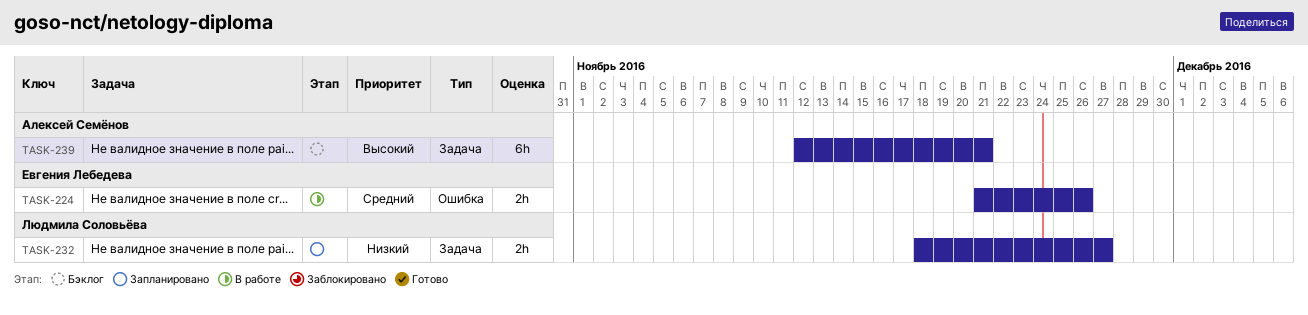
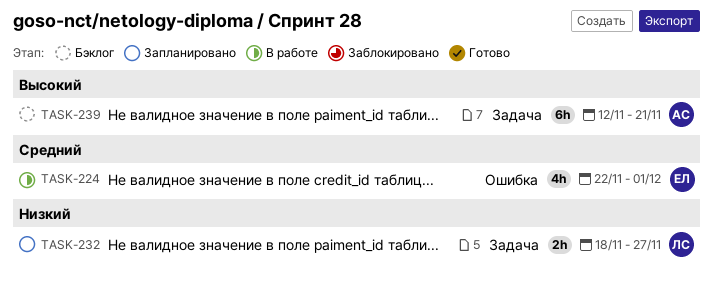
TASK-224, estimate: 2h -> 4h
TASK-224, start: Nov 21 -> Nov 22
TASK-224, due: Nov 26 -> Dec 1

